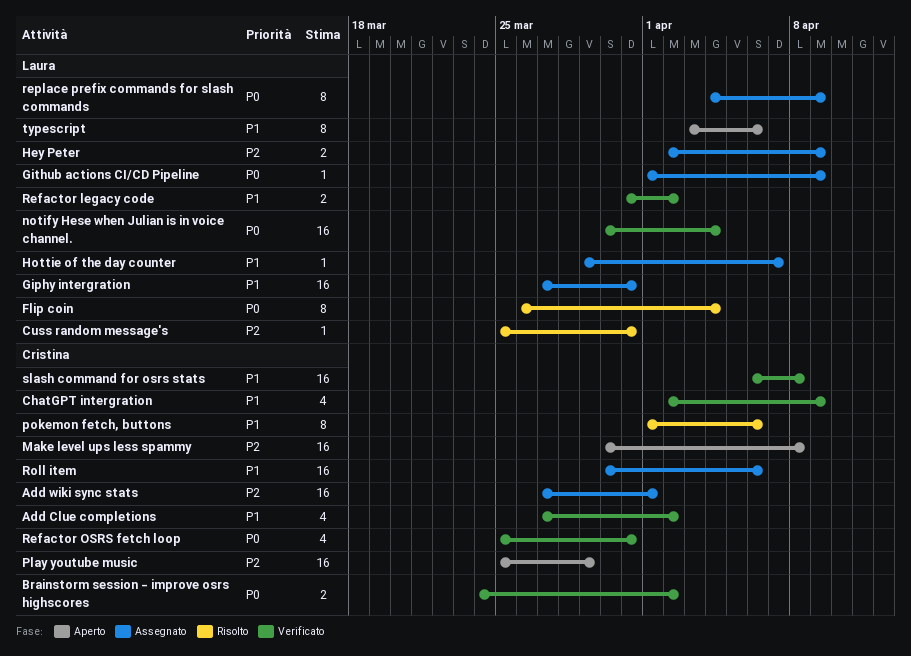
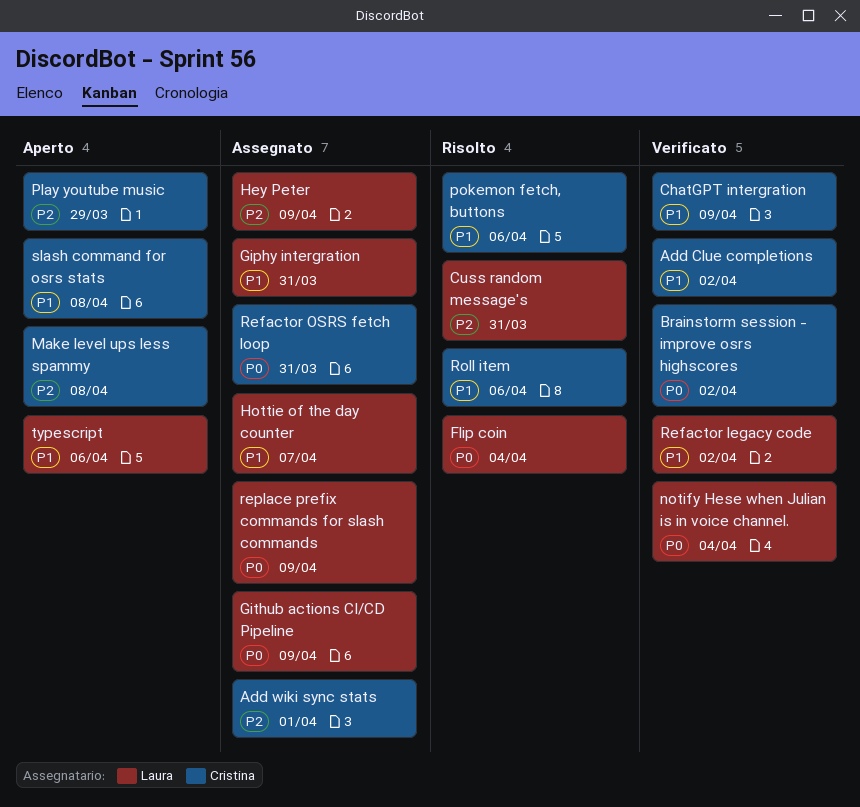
Refactor OSRS fetch loop, status: Verificato -> Assegnato
Roll item, status: Assegnato -> Risolto
slash command for osrs stats, status: Verificato -> Aperto

